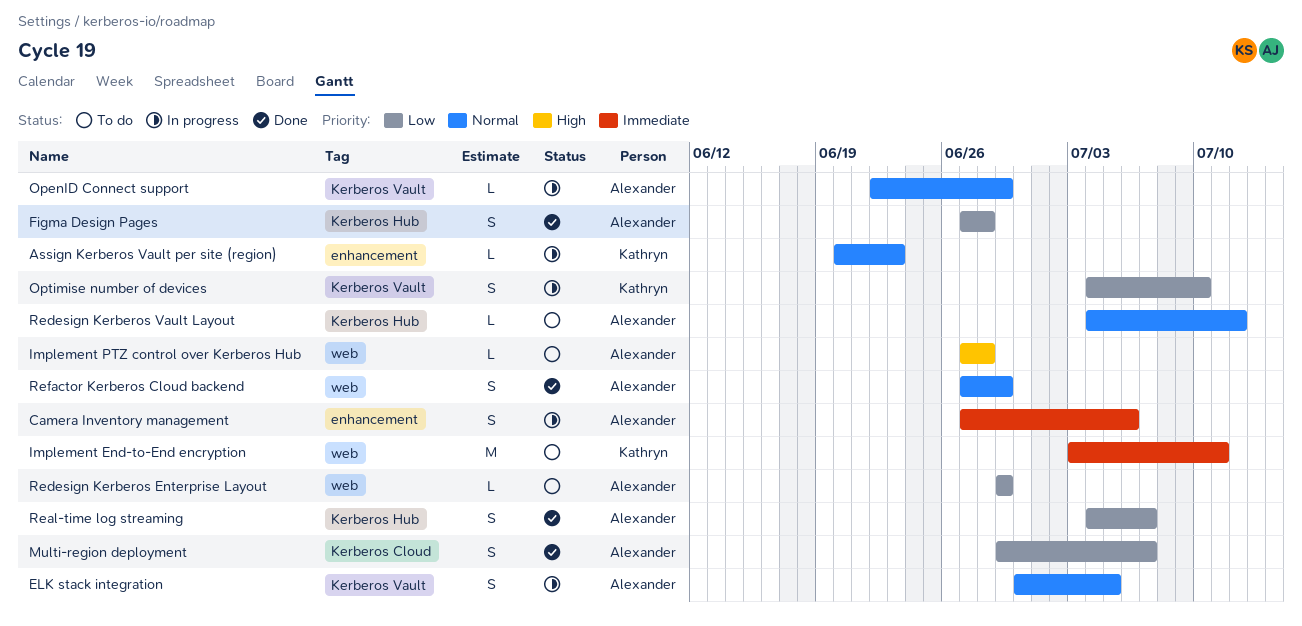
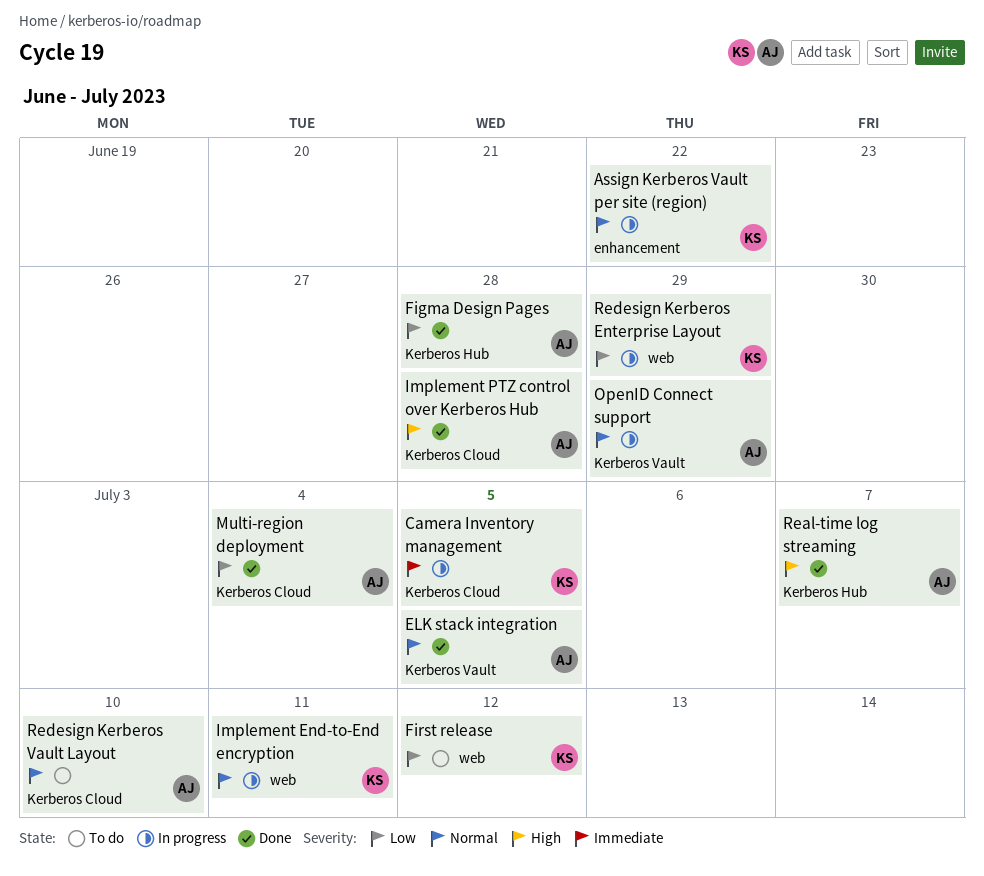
Assign Kerberos Vault per site (region), due: Jun 23 -> Jun 22
Camera Inventory management, owner: Alexander -> Kathryn
Camera Inventory management, label: enhancement -> Kerberos Cloud
Camera Inventory management, due: Jul 6 -> Jul 5
ELK stack integration, status: In progress -> Done
First release: none -> present
Implement End-to-End encryption, status: To do -> In progress
Implement End-to-End encryption, priority: Immediate -> Normal
Implement PTZ control over Kerberos Hub, status: To do -> Done
Implement PTZ control over Kerberos Hub, label: web -> Kerberos Cloud
Multi-region deployment, due: Jul 7 -> Jul 4
Optimise number of devices: present -> none
Real-time log streaming, priority: Low -> High
Redesign Kerberos Enterprise Layout, status: To do -> In progress
Redesign Kerberos Enterprise Layout, owner: Alexander -> Kathryn
Redesign Kerberos Vault Layout, label: Kerberos Hub -> Kerberos Cloud
Redesign Kerberos Vault Layout, due: Jul 12 -> Jul 10
Refactor Kerberos Cloud backend: present -> none

